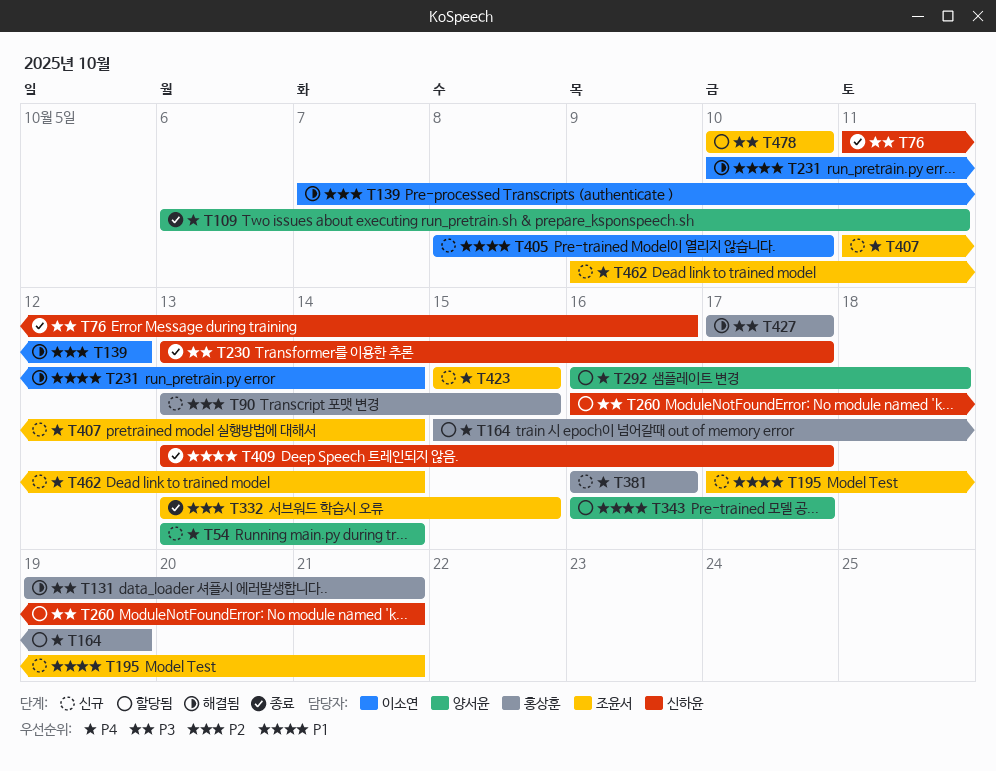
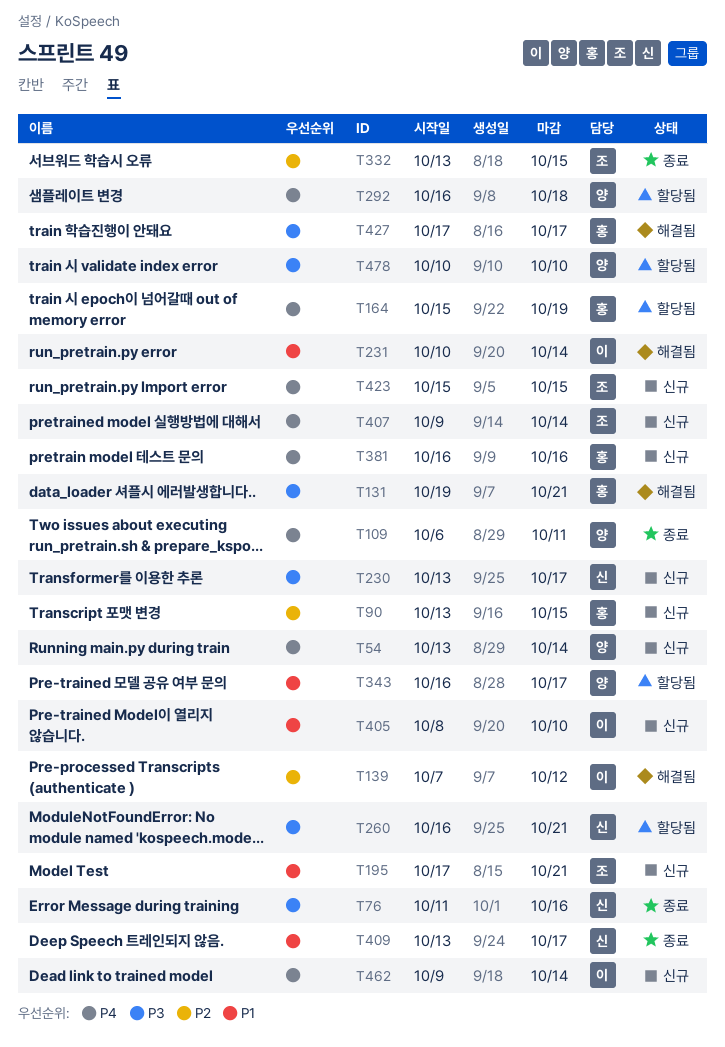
T230, status: 종료 -> 신규
T407, start: Oct 11 -> Oct 9
T462, owner: 조윤서 -> 이소연
T478, owner: 조윤서 -> 양서윤

